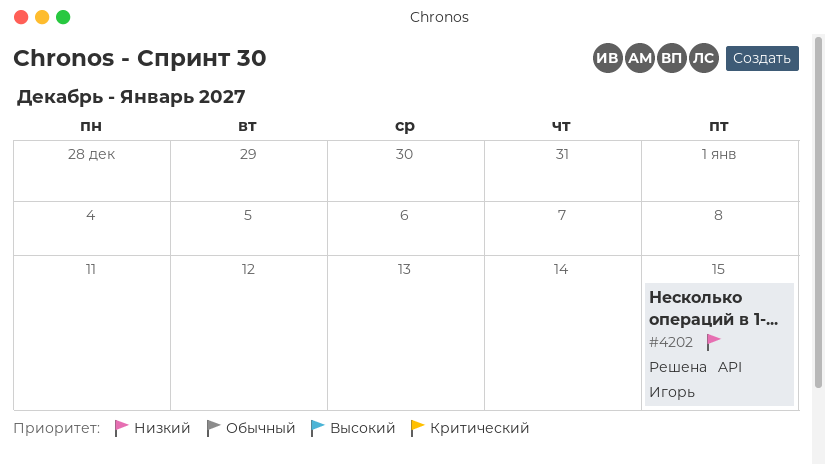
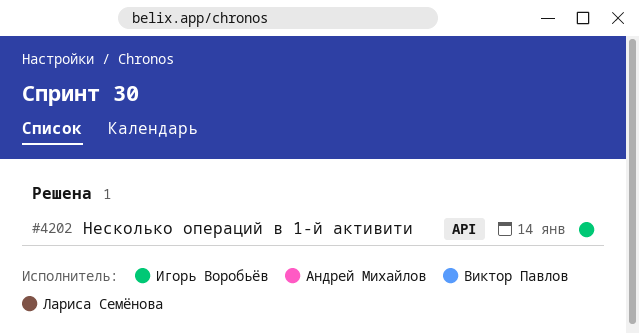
#4202, due: Jan 15 -> Jan 14

